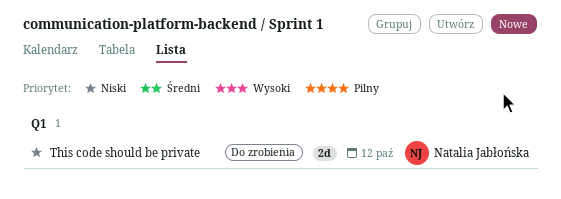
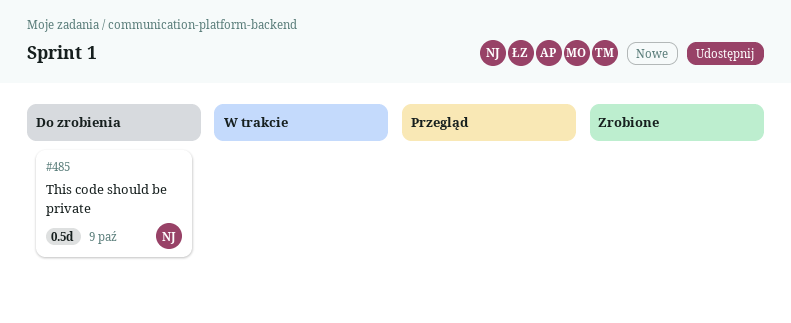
This code should be private, estimate: 2d -> 0.5d
This code should be private, due: Oct 12 -> Oct 9

